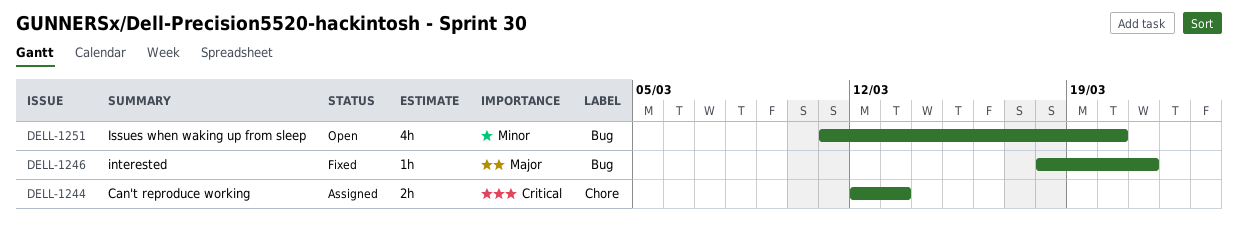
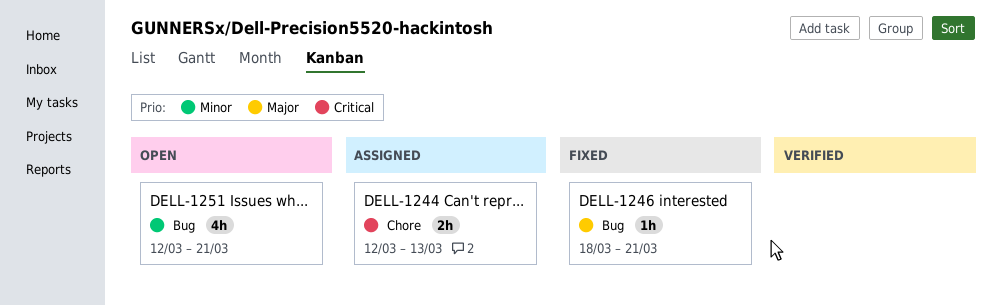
DELL-1251, start: Mar 11 -> Mar 12
DELL-1251, due: Mar 20 -> Mar 21

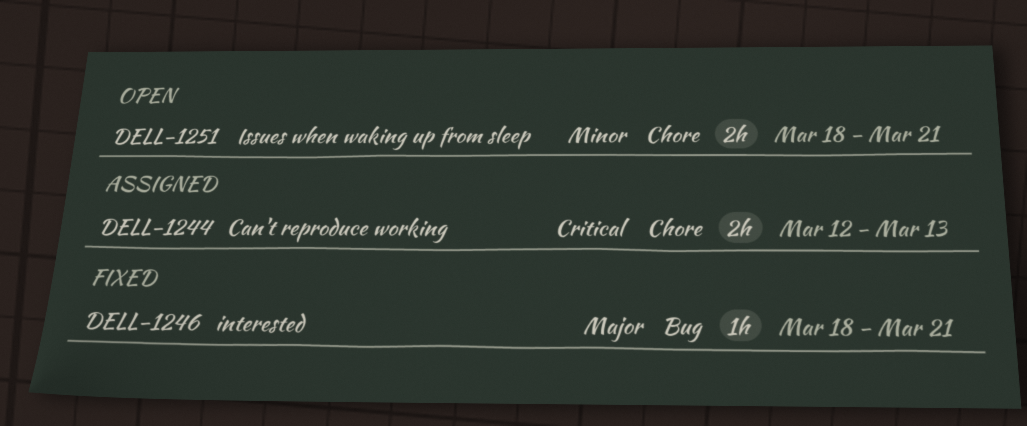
DELL-1251, label: Bug -> Chore
DELL-1251, estimate: 4h -> 2h
DELL-1251, start: Mar 12 -> Mar 18

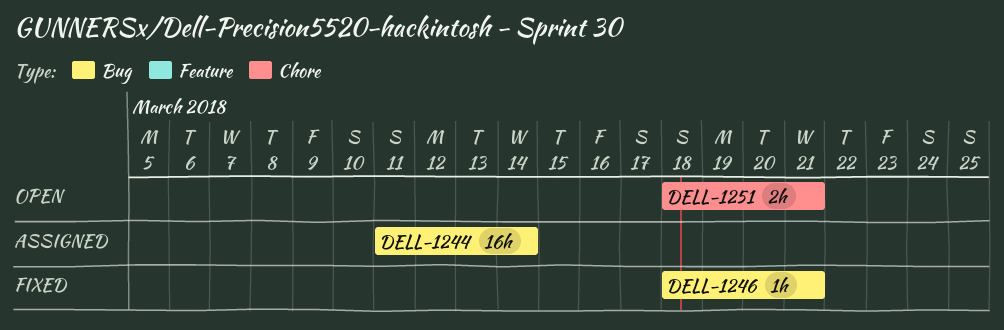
DELL-1244, label: Chore -> Bug
DELL-1244, estimate: 2h -> 16h
DELL-1244, start: Mar 12 -> Mar 11
DELL-1244, due: Mar 13 -> Mar 14

